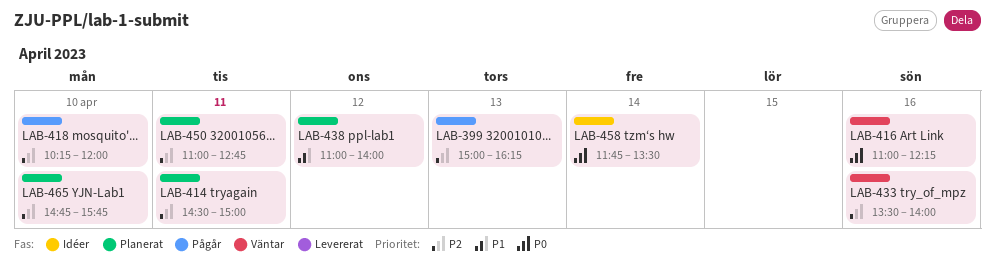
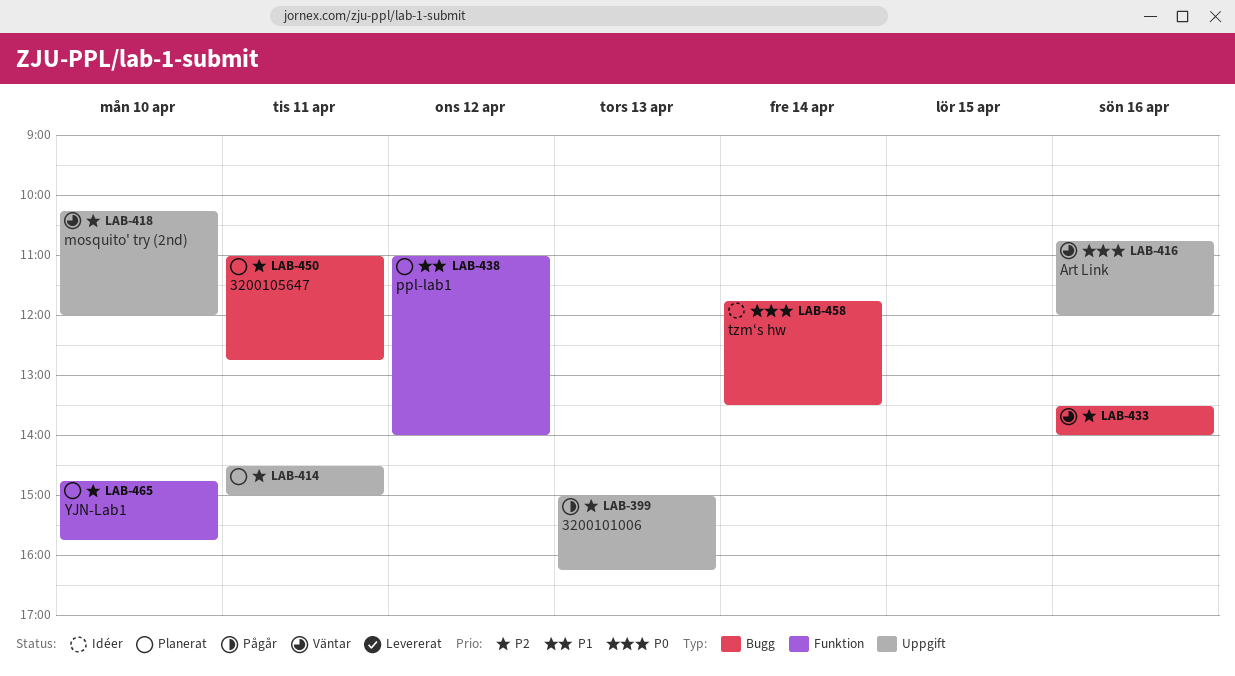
LAB-416, begins: 11:00 -> 10:45
LAB-416, ends: 12:15 -> 12:00
LAB-418, status: Pågår -> Väntar

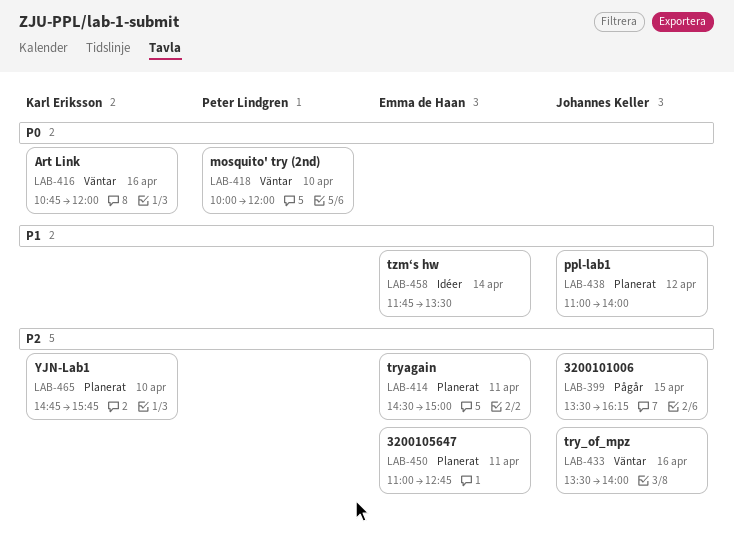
LAB-399, day: Apr 13 -> Apr 15
LAB-399, begins: 15:00 -> 13:30
LAB-418, priority: P2 -> P0
LAB-418, begins: 10:15 -> 10:00
LAB-458, priority: P0 -> P1

